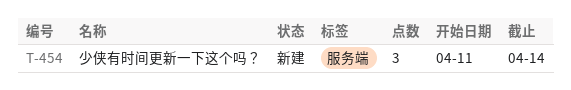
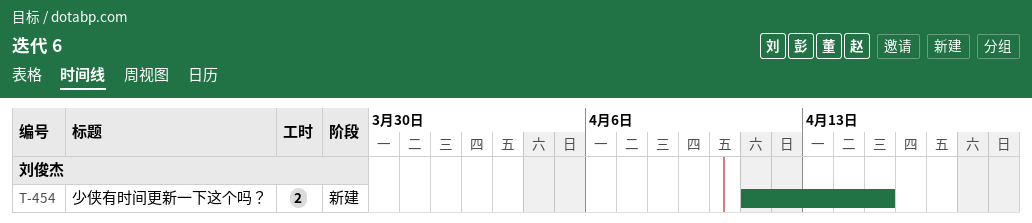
T-454, estimate: 3 -> 2
T-454, due: Apr 14 -> Apr 15

